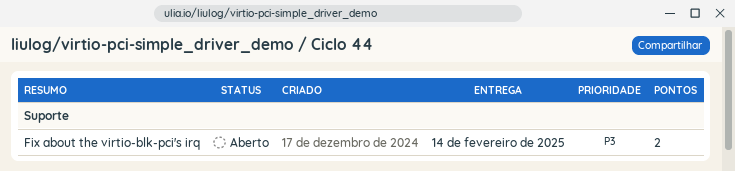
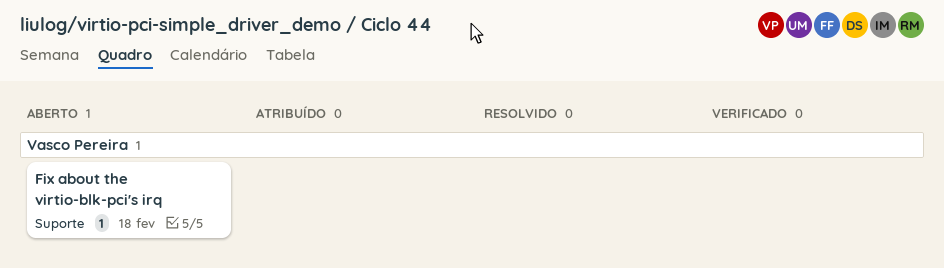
Fix about the virtio-blk-pci's irq, estimate: 2 -> 1
Fix about the virtio-blk-pci's irq, due: Feb 14 -> Feb 18

